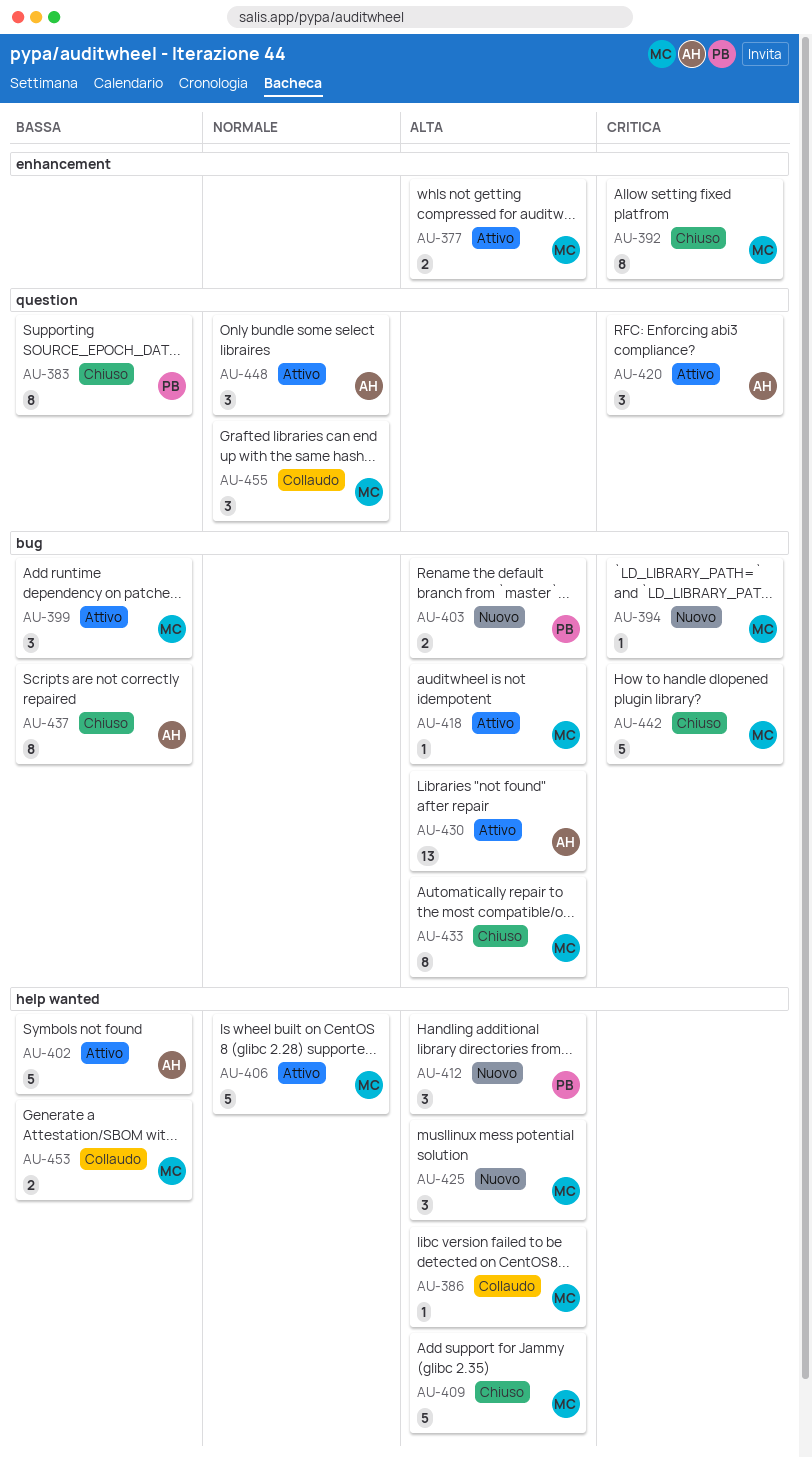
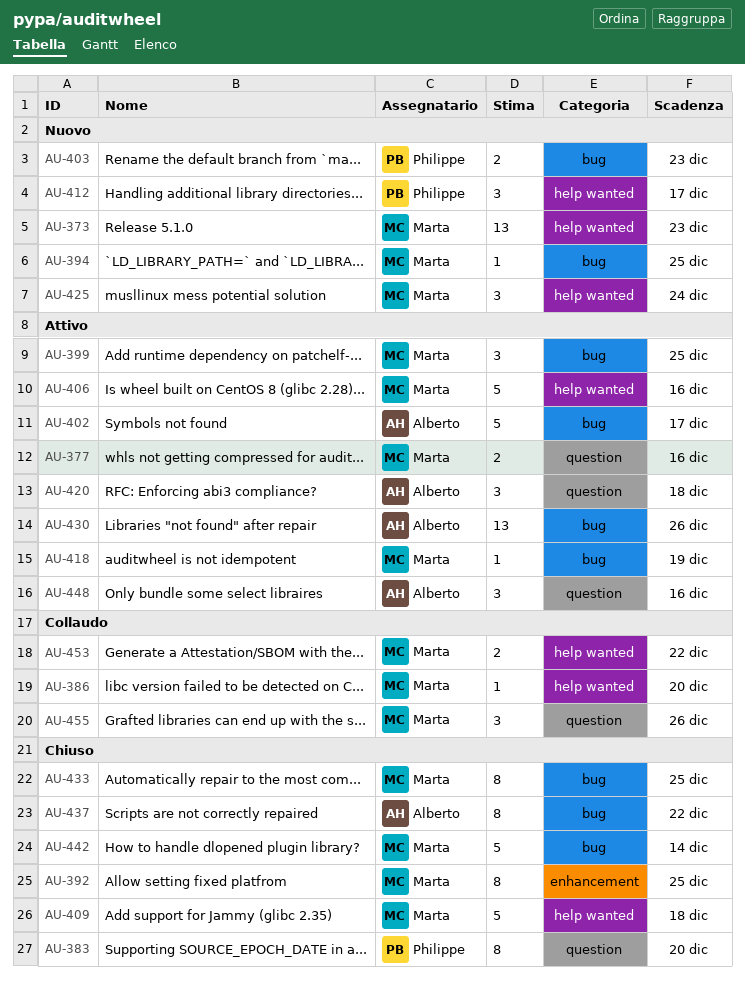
AU-373: none -> present
AU-377, label: enhancement -> question
AU-402, label: help wanted -> bug

